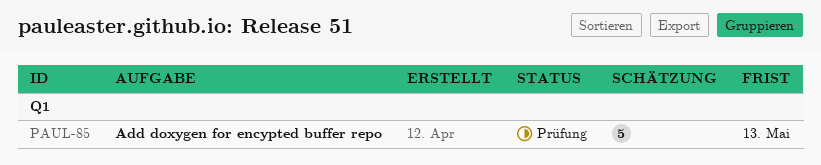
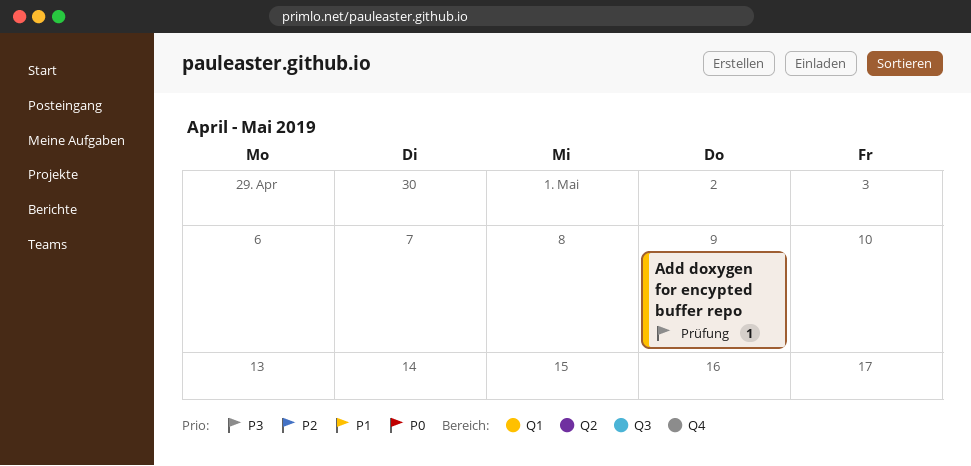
Add doxygen for encypted buffer repo, estimate: 5 -> 1
Add doxygen for encypted buffer repo, due: May 13 -> May 9

